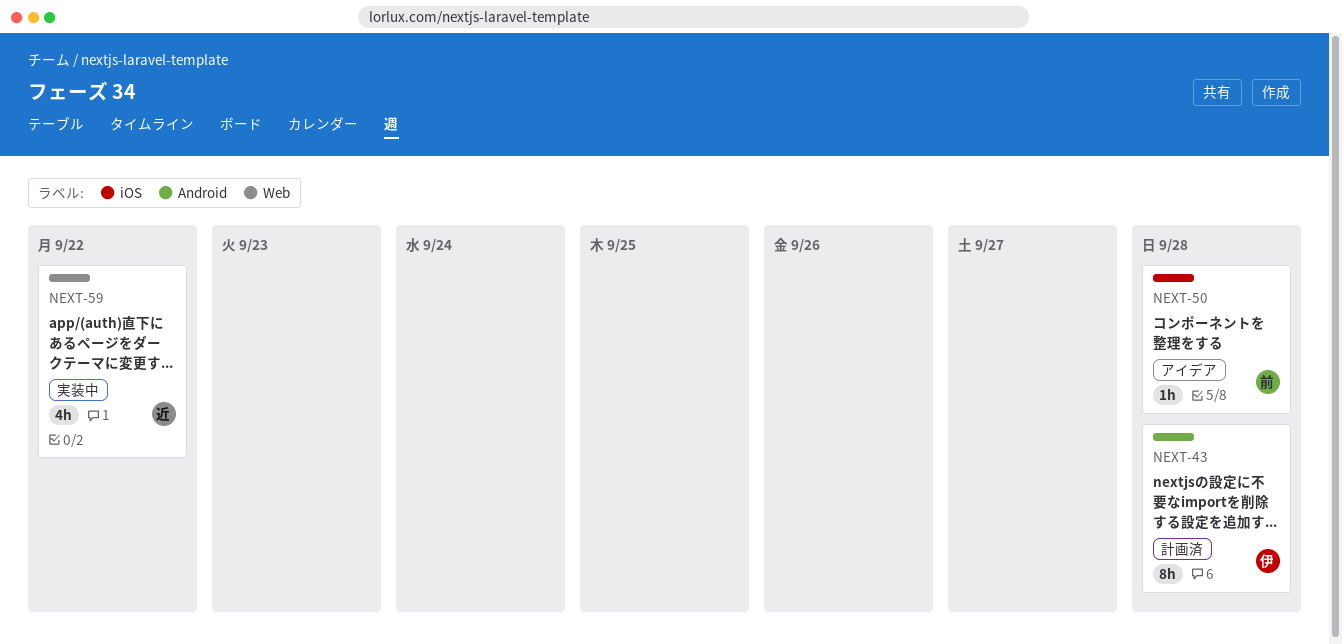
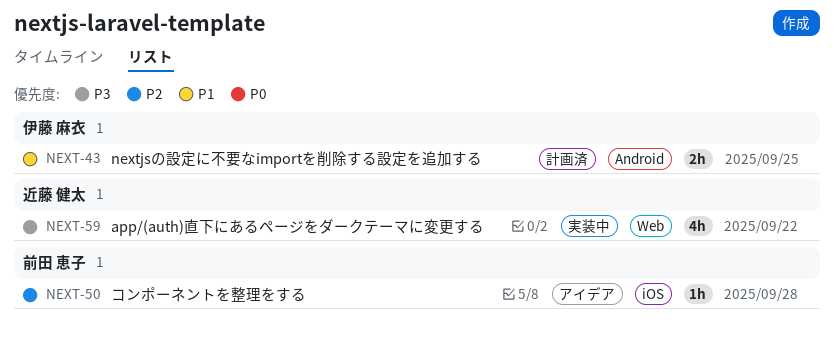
NEXT-43, estimate: 8h -> 2h
NEXT-43, due: Sep 28 -> Sep 25

